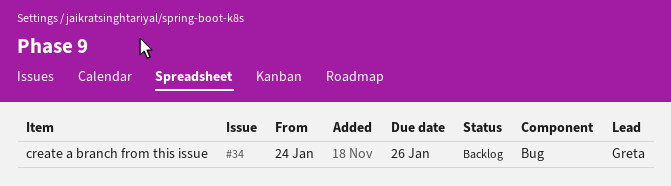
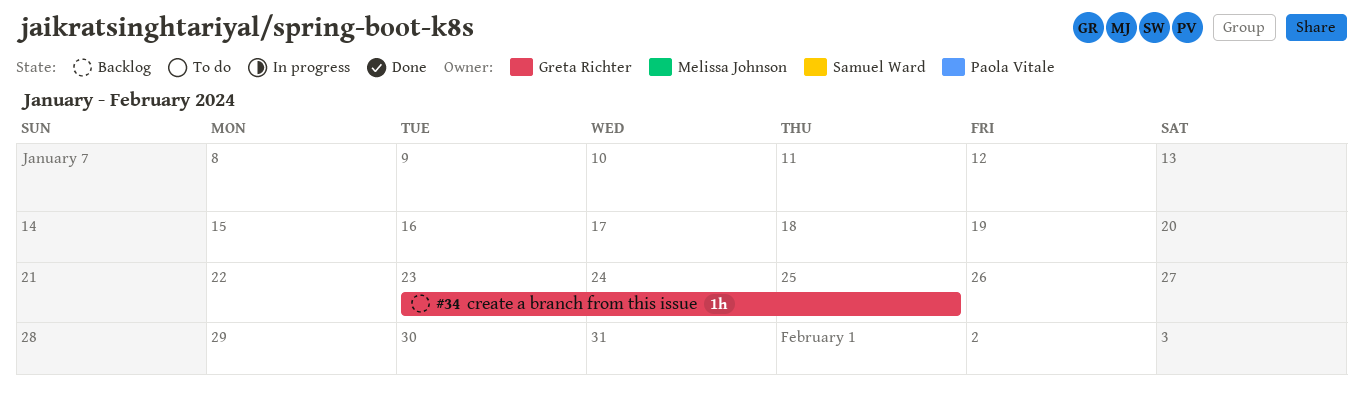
#34, start: Jan 24 -> Jan 23
#34, due: Jan 26 -> Jan 25

